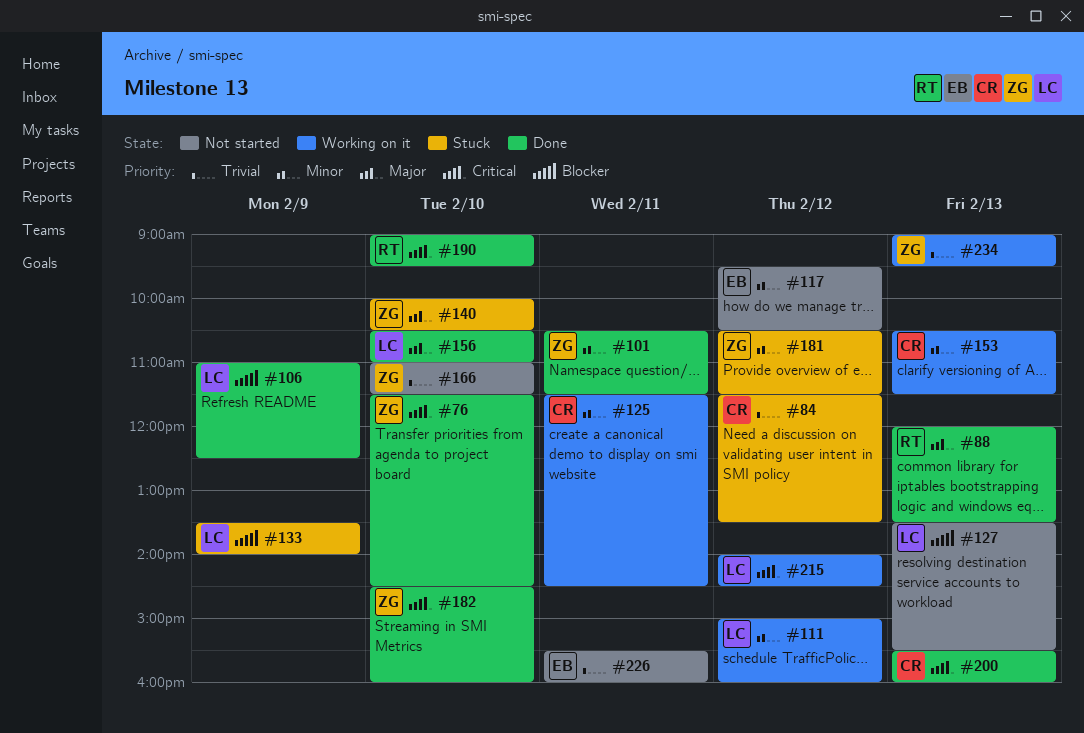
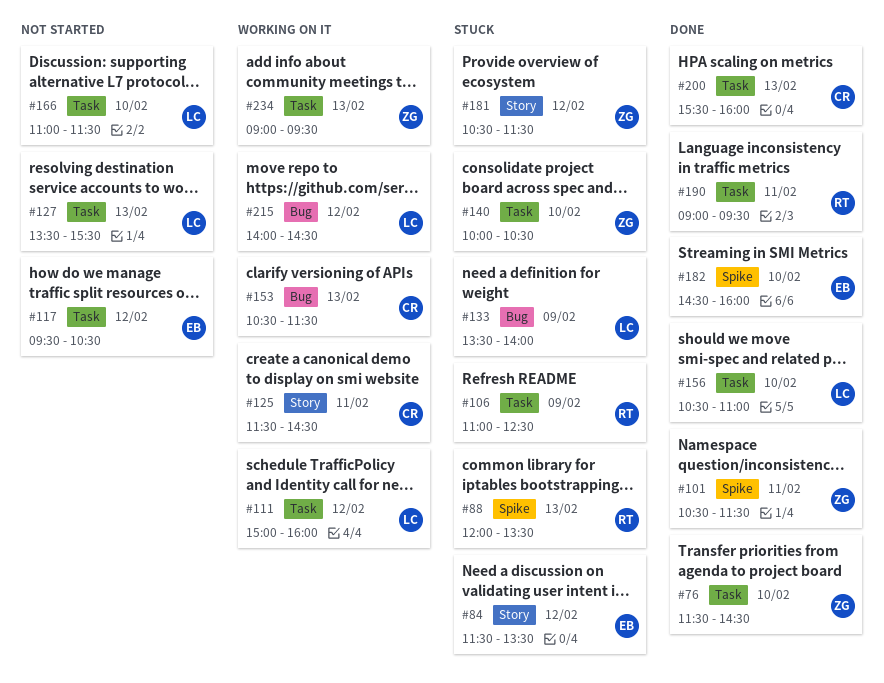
#84, owner: CR -> EB
#88, status: Done -> Stuck
#106, status: Done -> Stuck
#106, owner: LC -> RT
#166, owner: ZG -> LC
#182, owner: ZG -> EB
#190, day: Feb 10 -> Feb 11
#226: present -> none

